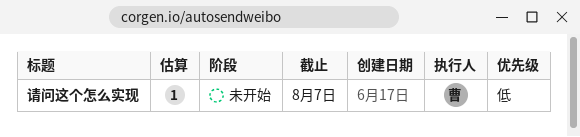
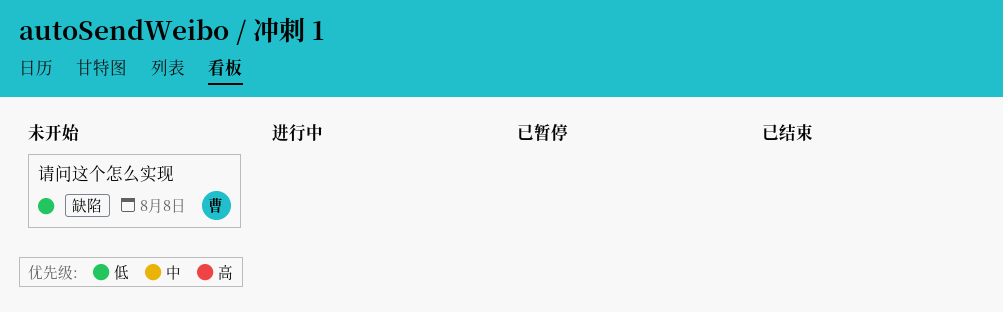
请问这个怎么实现, due: Aug 7 -> Aug 8

